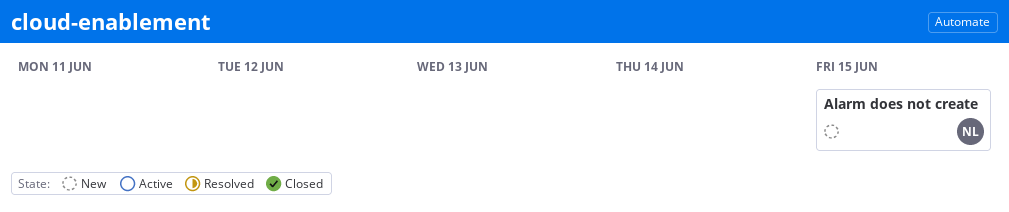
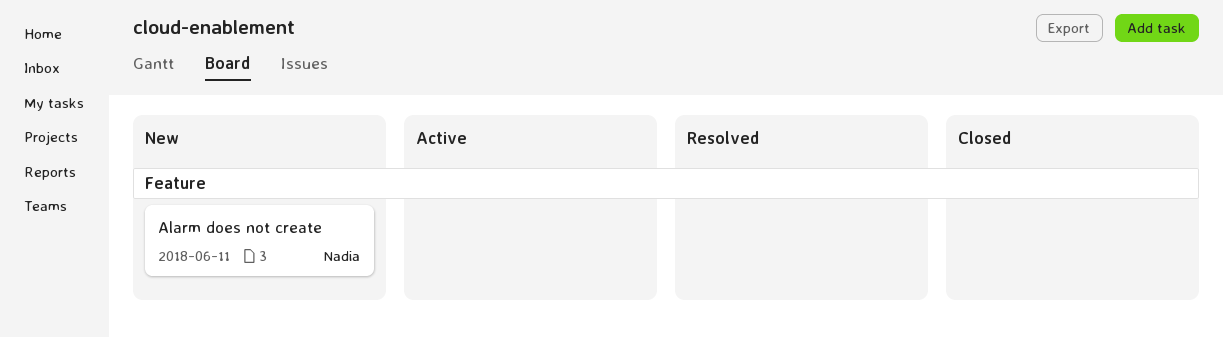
Alarm does not create, due: Jun 15 -> Jun 11

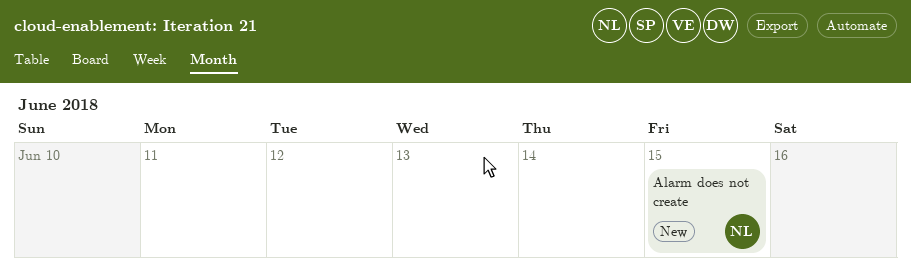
Alarm does not create, due: Jun 11 -> Jun 15

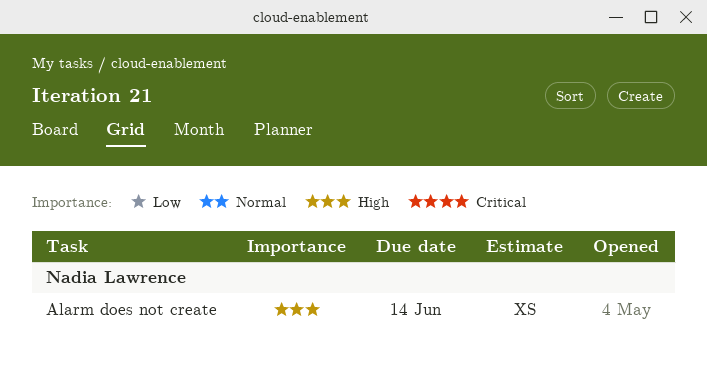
Alarm does not create, due: Jun 15 -> Jun 14

